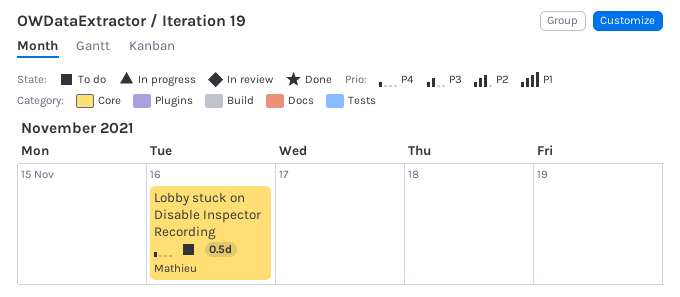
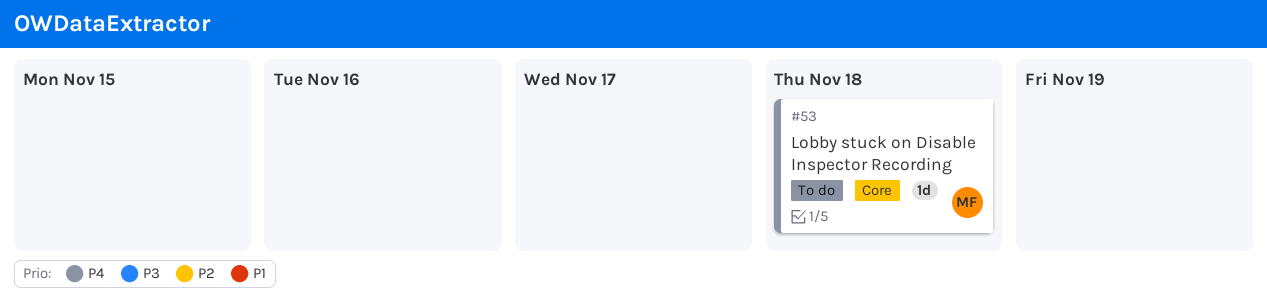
Lobby stuck on Disable Inspector Recording, estimate: 0.5d -> 1d
Lobby stuck on Disable Inspector Recording, due: Nov 16 -> Nov 18

